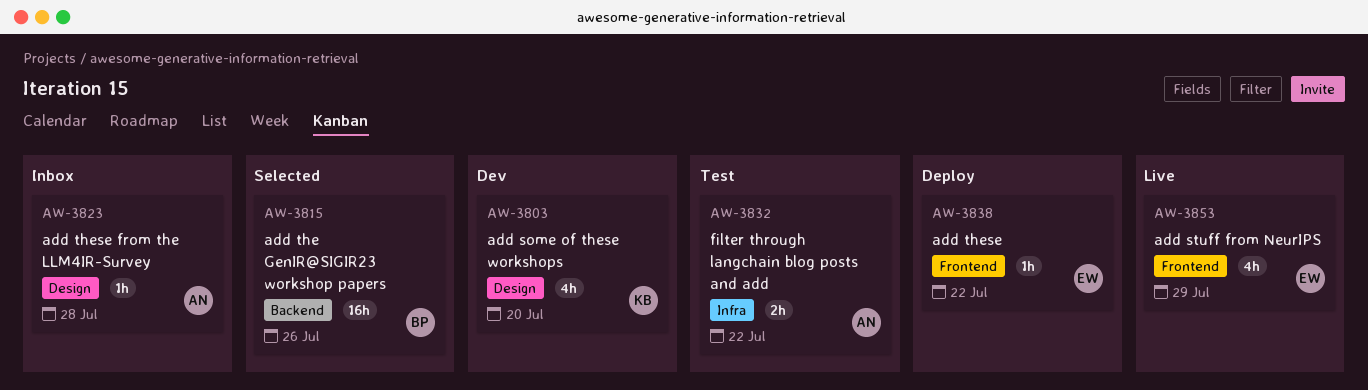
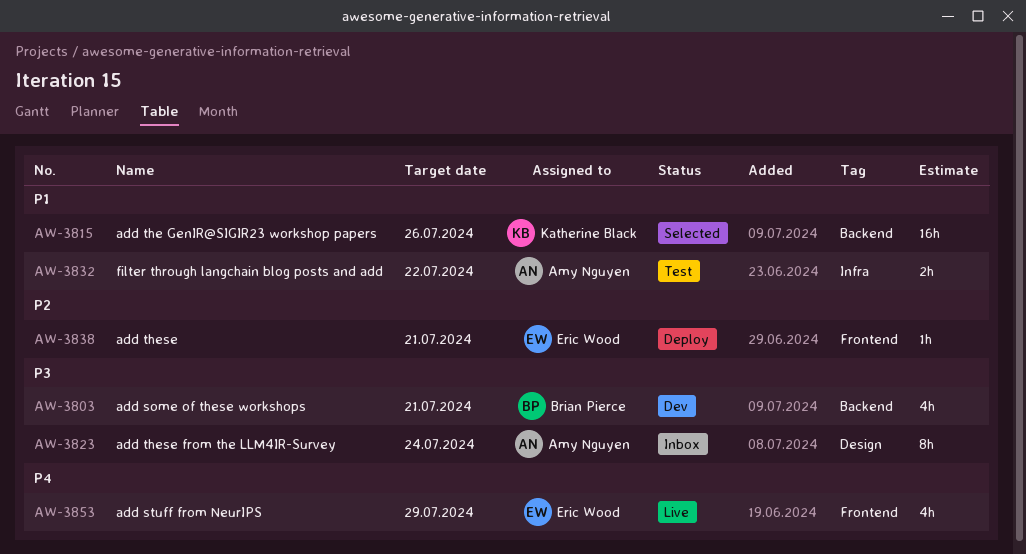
AW-3803, owner: Katherine Black -> Brian Pierce
AW-3803, label: Design -> Backend
AW-3803, due: Jul 20 -> Jul 21
AW-3815, owner: Brian Pierce -> Katherine Black
AW-3823, estimate: 1h -> 8h
AW-3823, due: Jul 28 -> Jul 24
AW-3838, due: Jul 22 -> Jul 21

